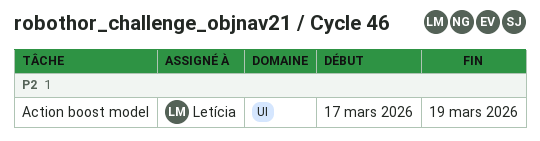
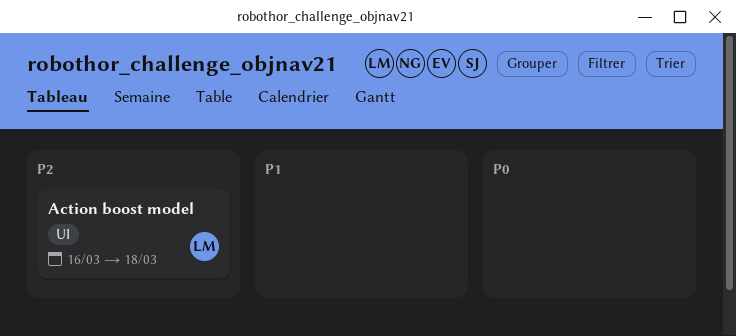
Action boost model, start: Mar 17 -> Mar 16
Action boost model, due: Mar 19 -> Mar 18

